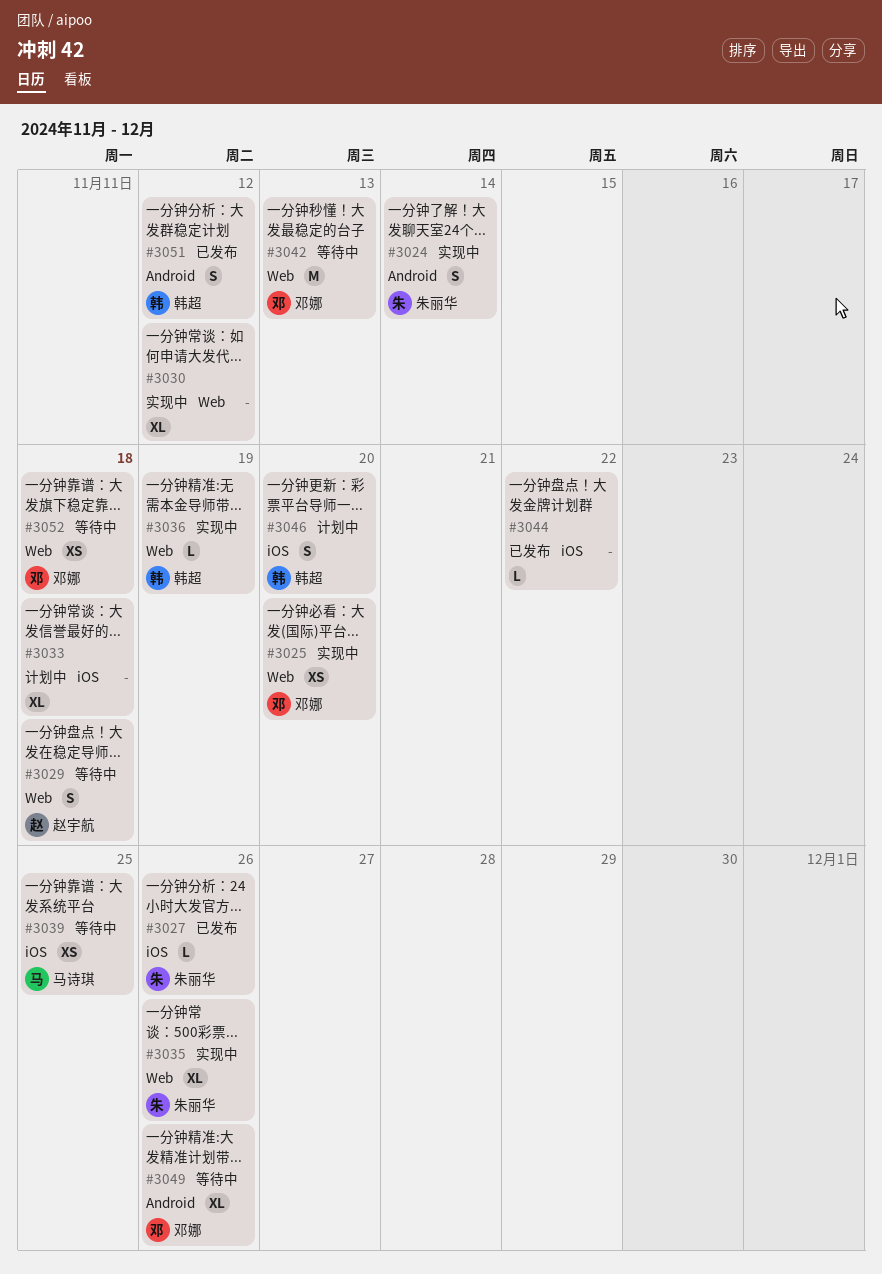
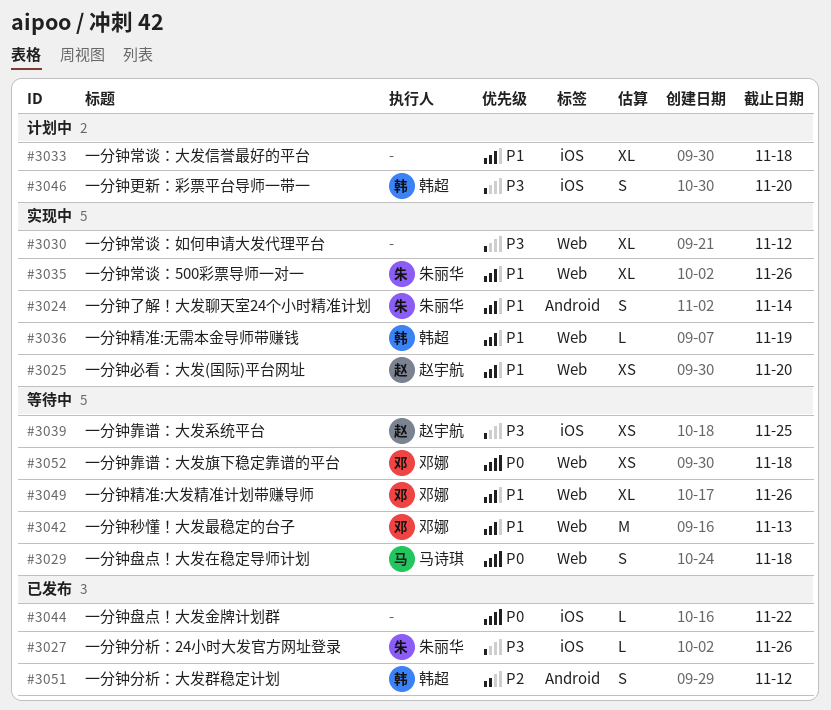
#3025, owner: 邓娜 -> 赵宇航
#3029, owner: 赵宇航 -> 马诗琪
#3039, owner: 马诗琪 -> 赵宇航
#3049, label: Android -> Web

